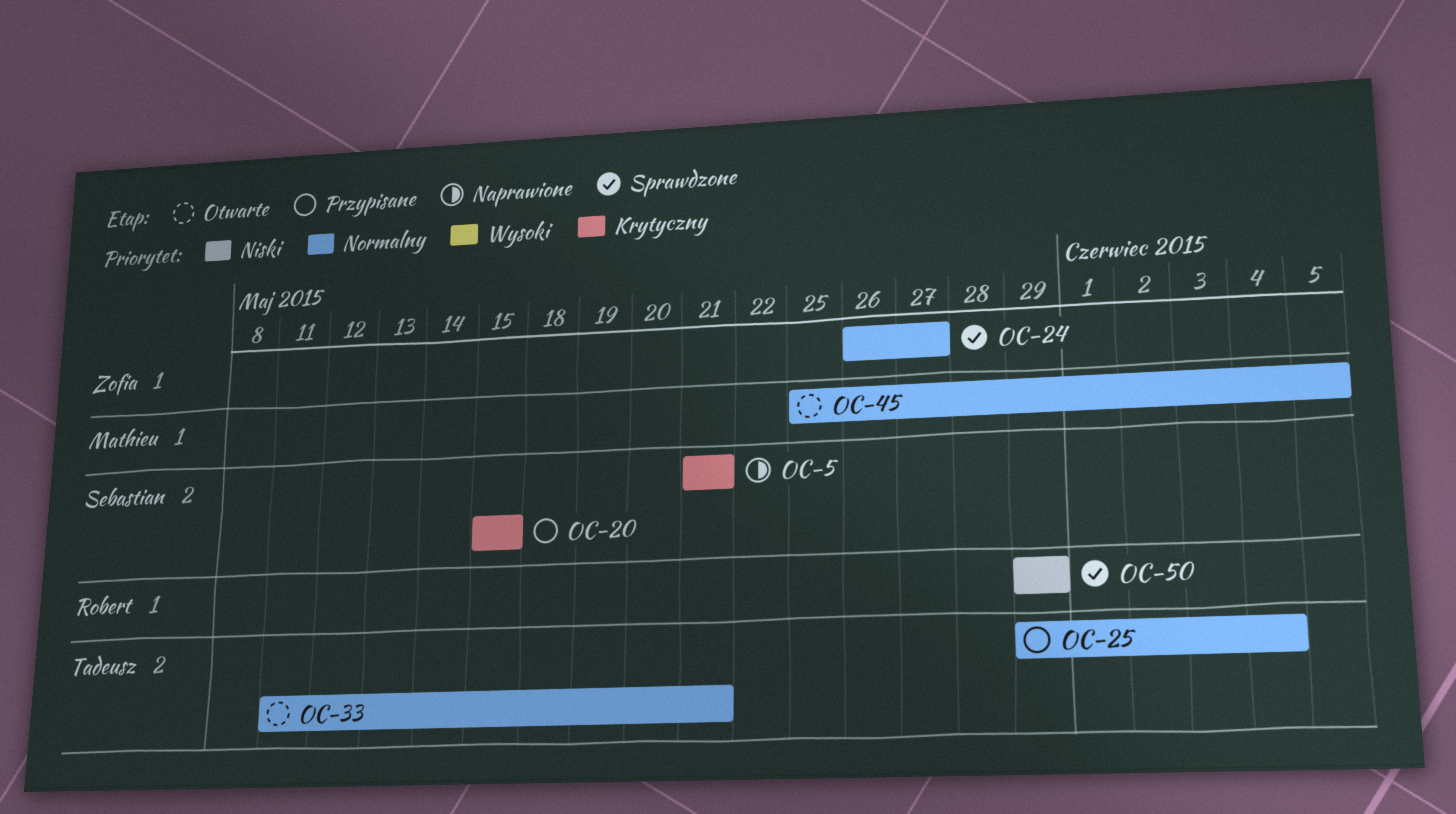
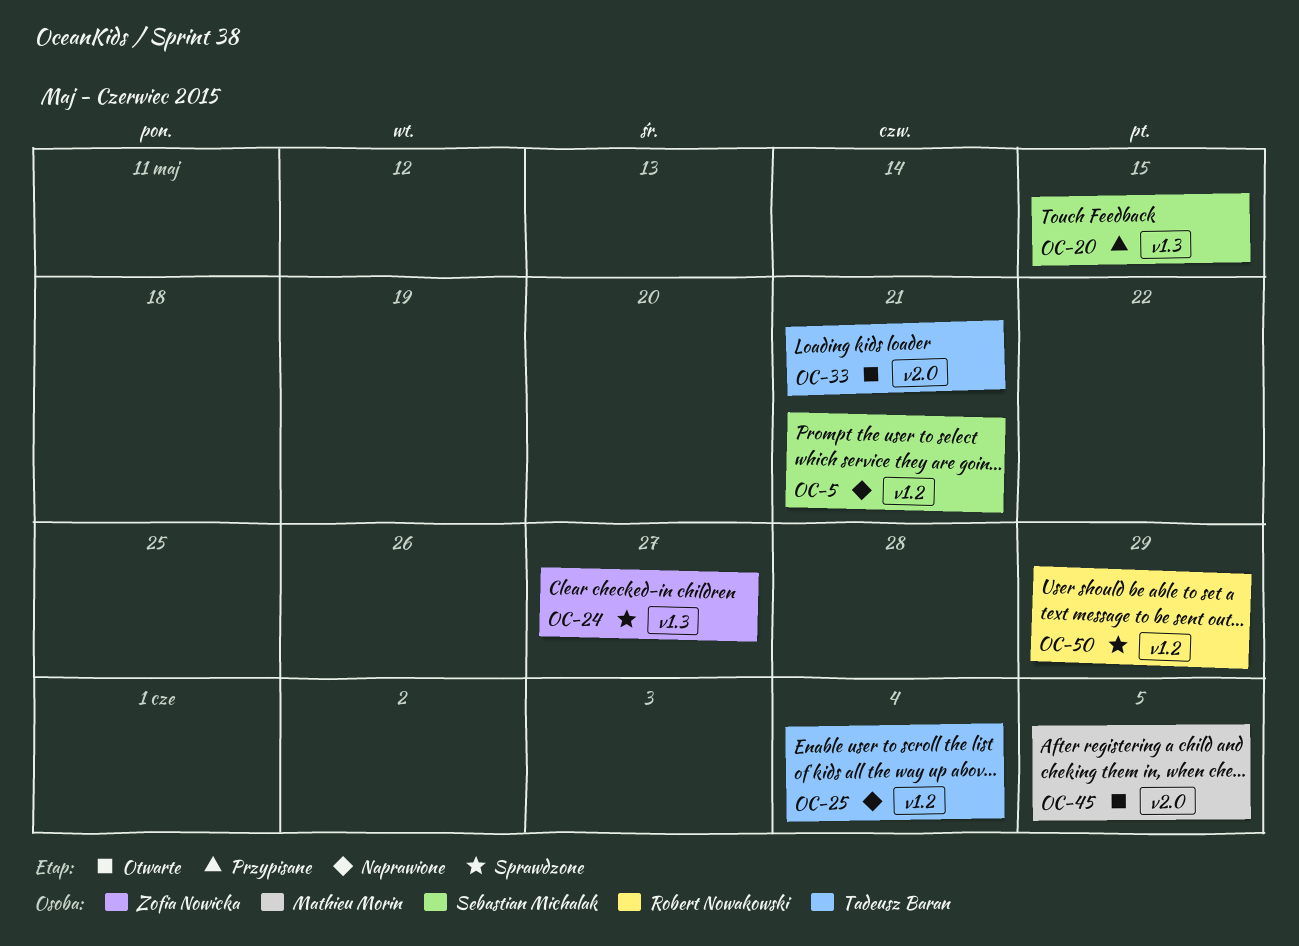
OC-25, status: Przypisane -> Naprawione

